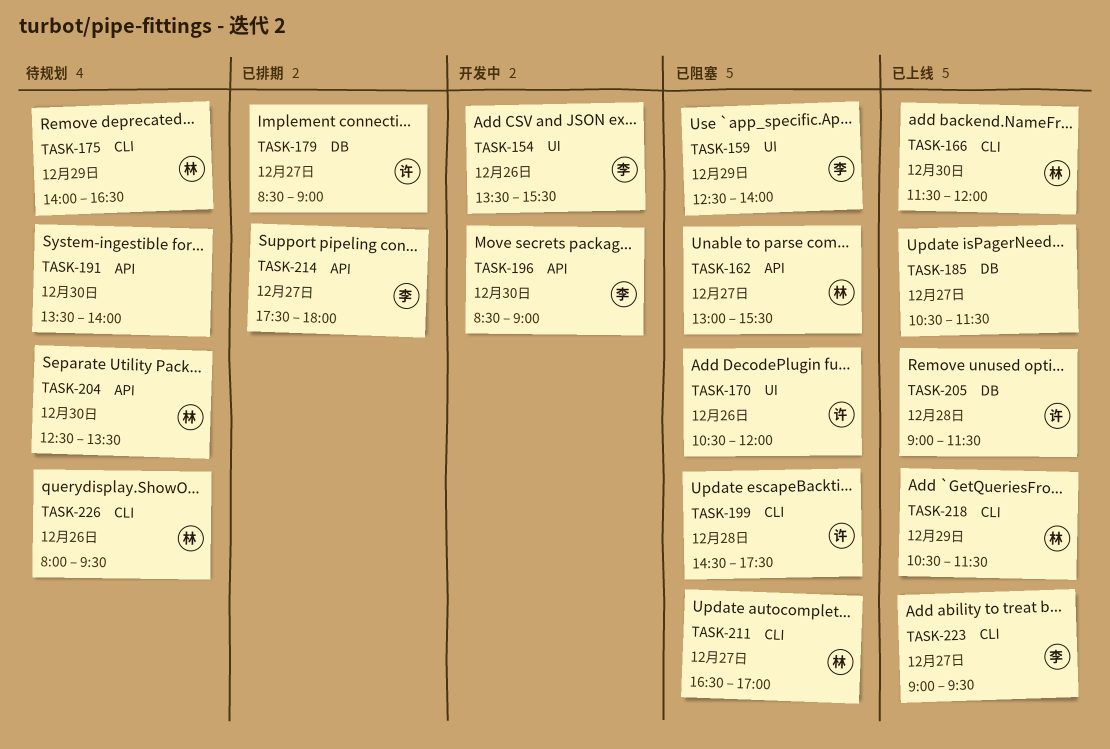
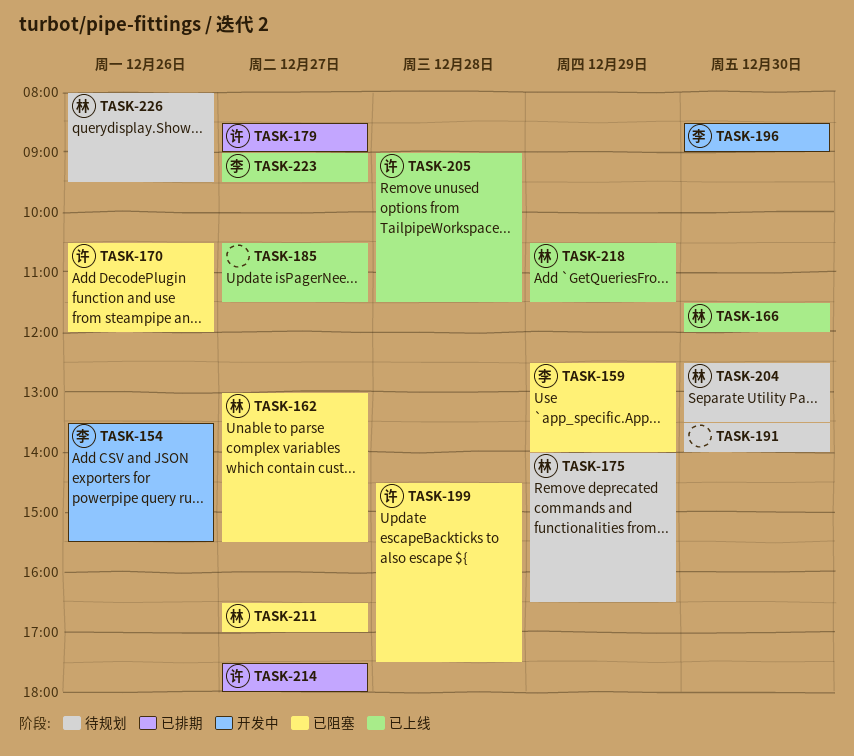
TASK-214, owner: 李 -> 许

